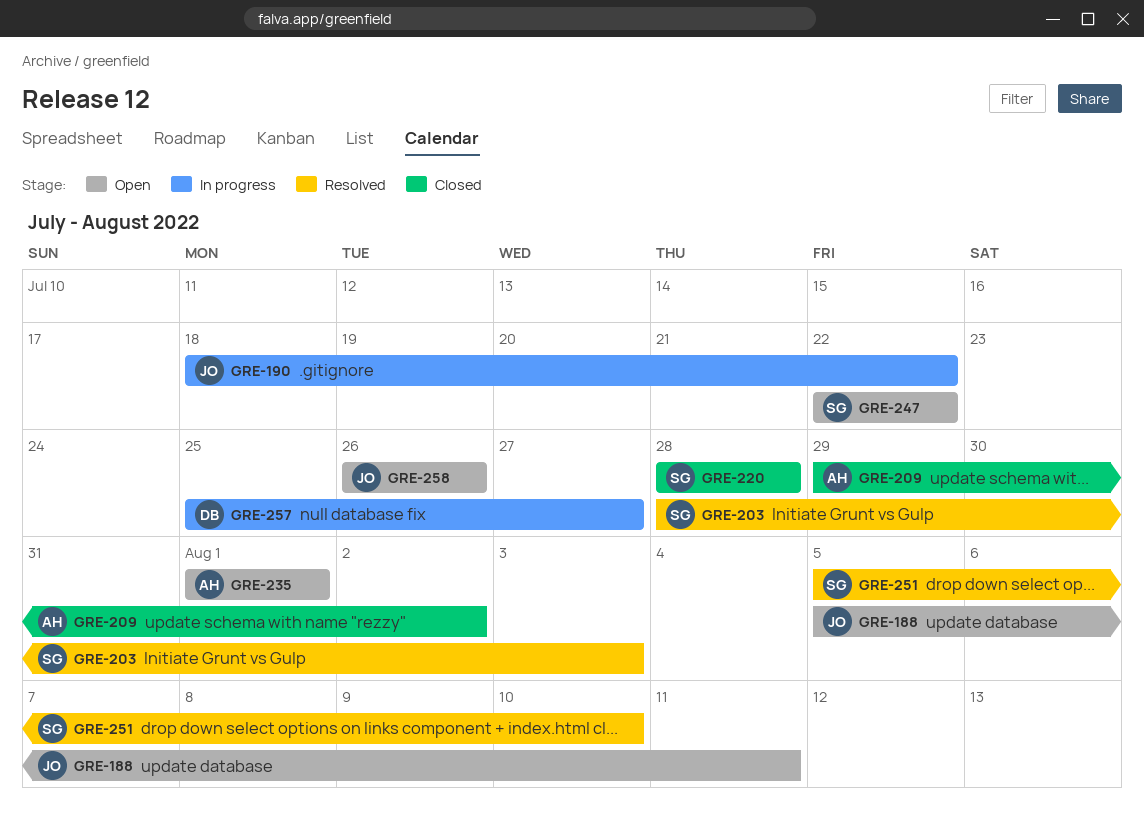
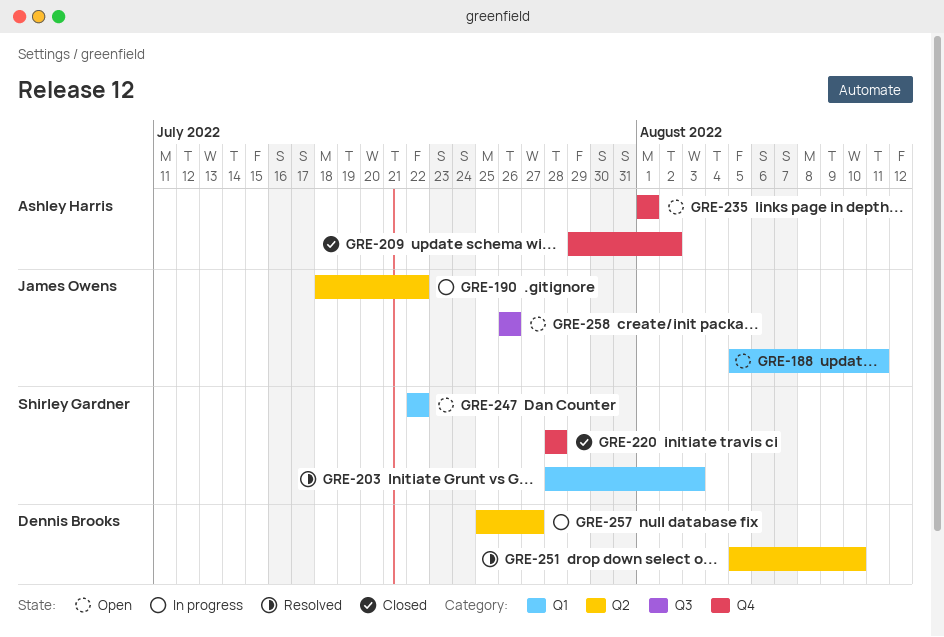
GRE-251, owner: Shirley Gardner -> Dennis Brooks

